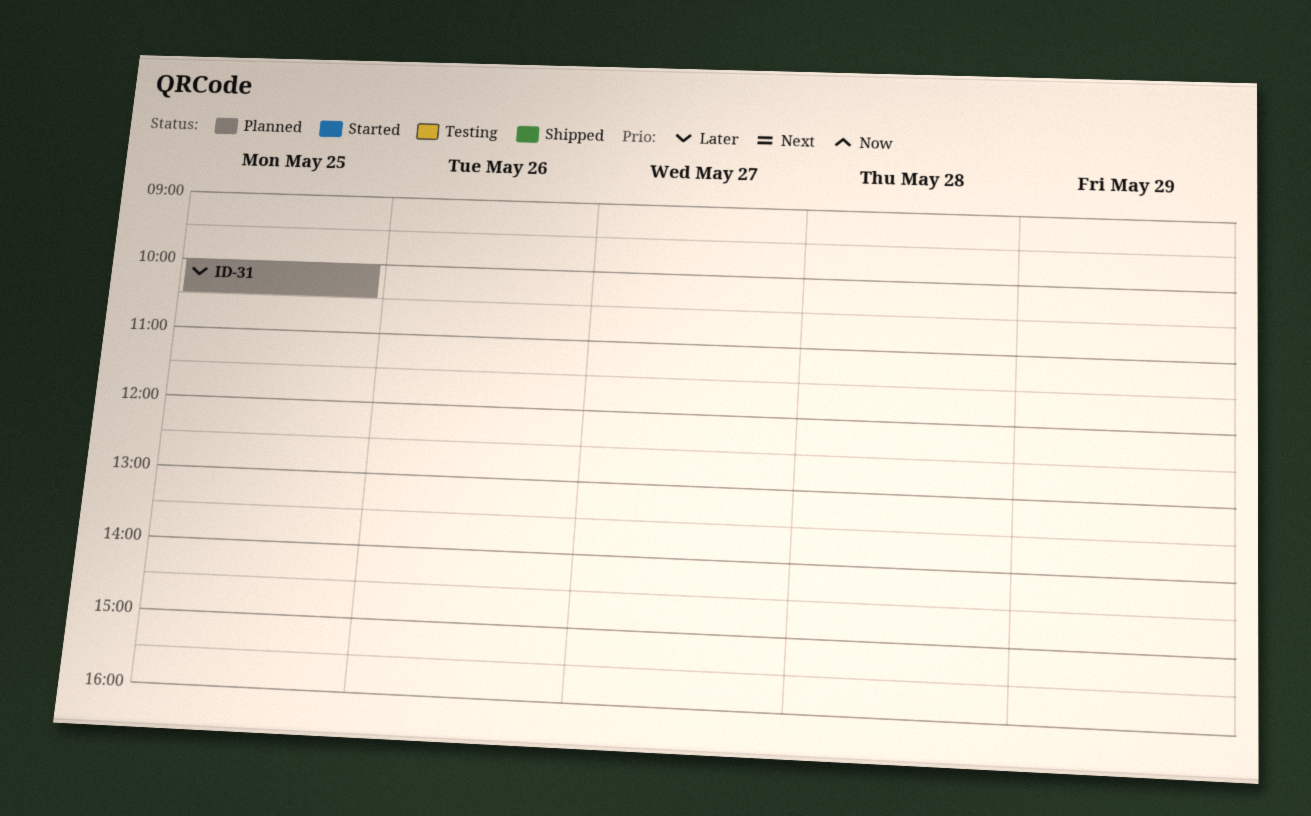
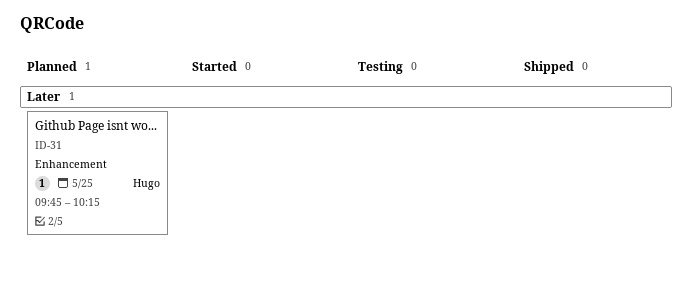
ID-31, begins: 10:00 -> 09:45
ID-31, ends: 10:30 -> 10:15

